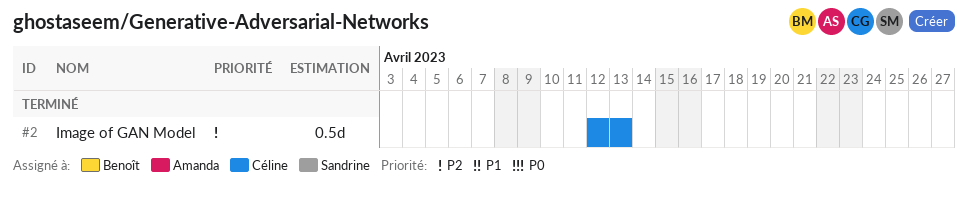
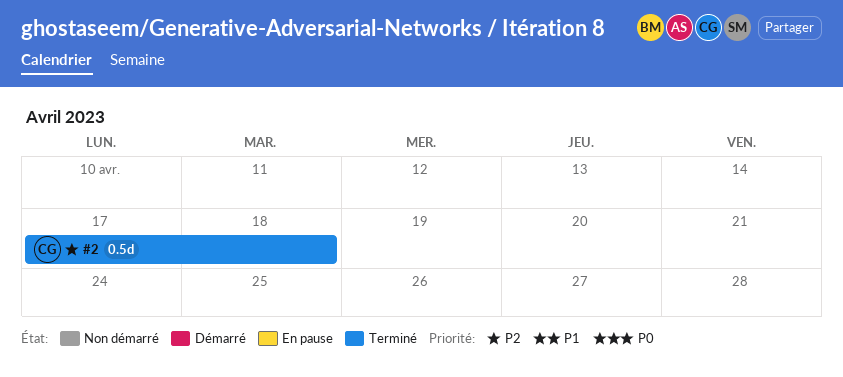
#2, start: Apr 12 -> Apr 17
#2, due: Apr 13 -> Apr 18

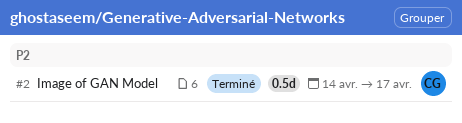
#2, start: Apr 17 -> Apr 14
#2, due: Apr 18 -> Apr 17

